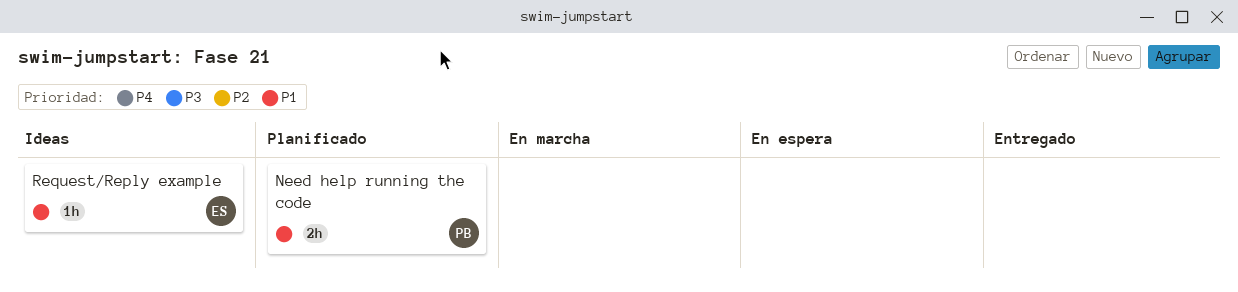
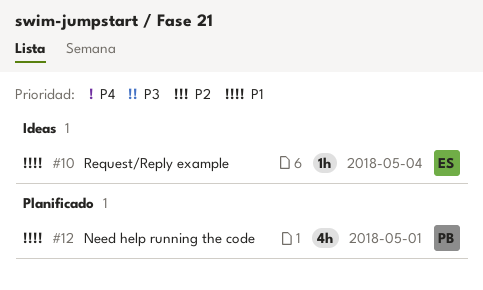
Need help running the code, estimate: 2h -> 4h

